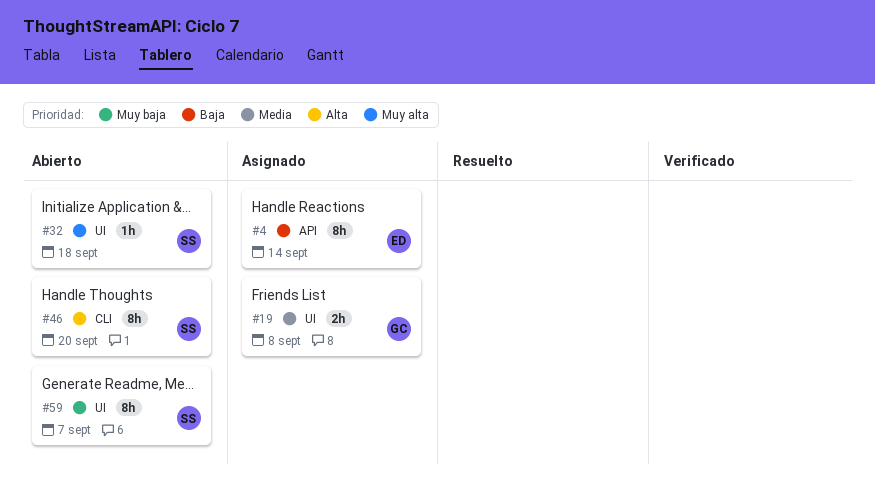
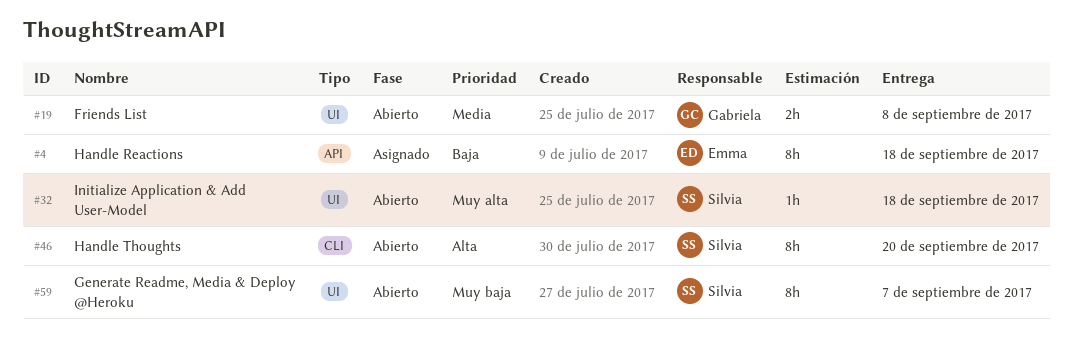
#4, due: Sep 14 -> Sep 18
#19, status: Asignado -> Abierto

